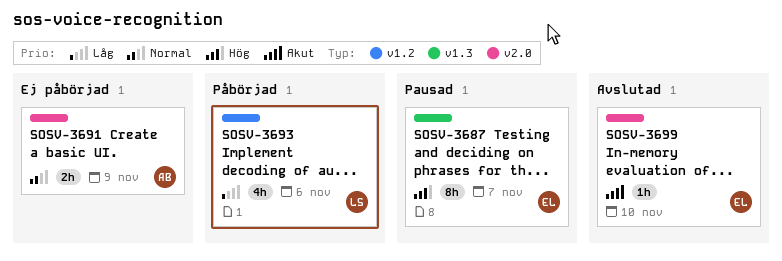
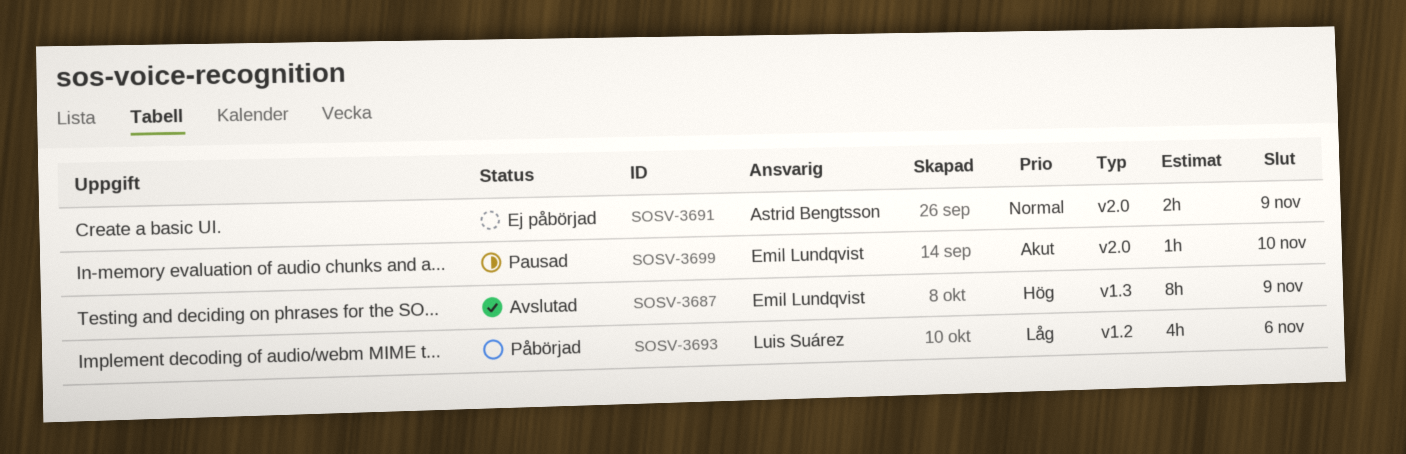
SOSV-3687, status: Pausad -> Avslutad
SOSV-3687, due: Nov 7 -> Nov 9
SOSV-3699, status: Avslutad -> Pausad

